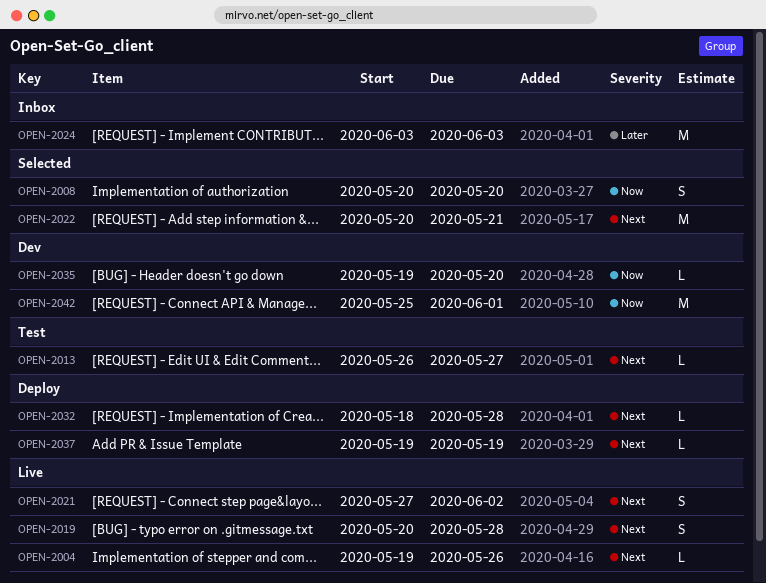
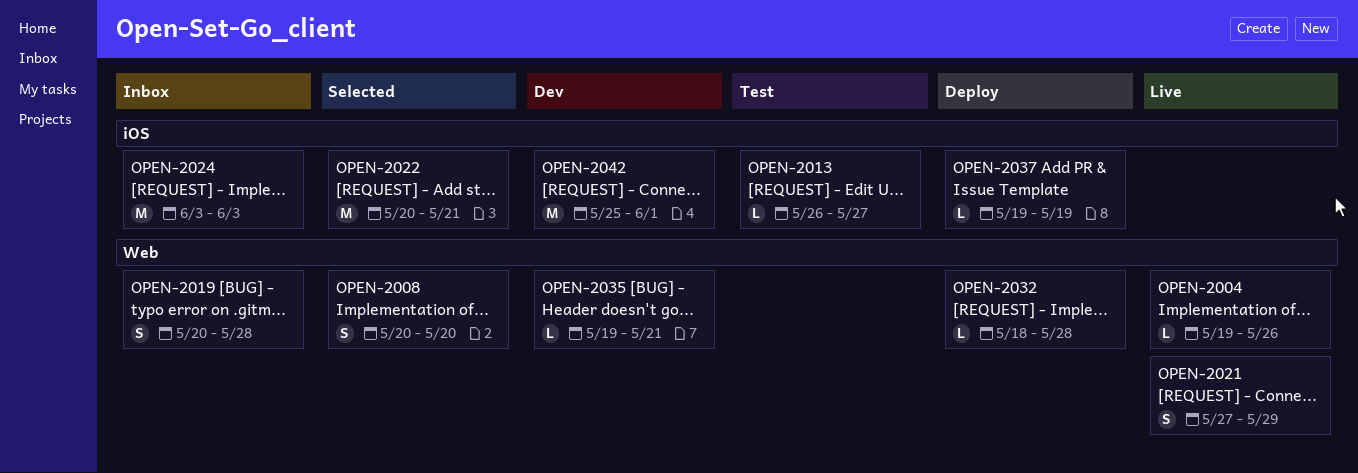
OPEN-2019, status: Live -> Inbox
OPEN-2021, due: Jun 2 -> May 29
OPEN-2035, due: May 20 -> May 21

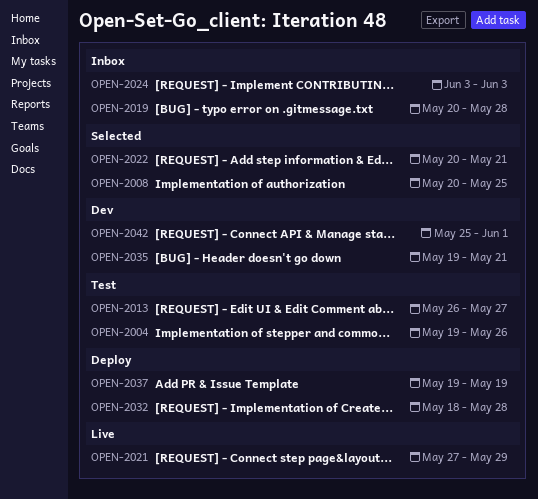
OPEN-2004, status: Live -> Test
OPEN-2008, due: May 20 -> May 25

